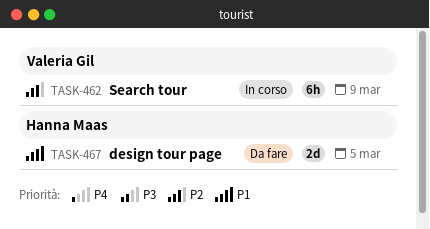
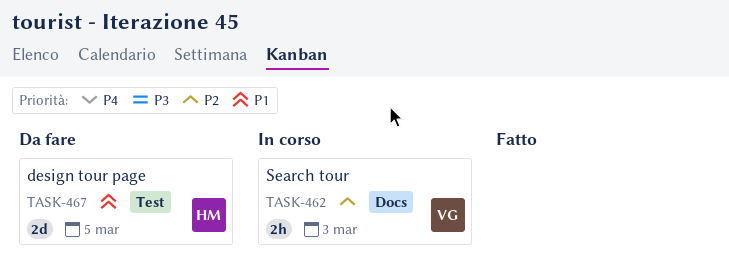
TASK-462, estimate: 6h -> 2h
TASK-462, due: Mar 9 -> Mar 3

